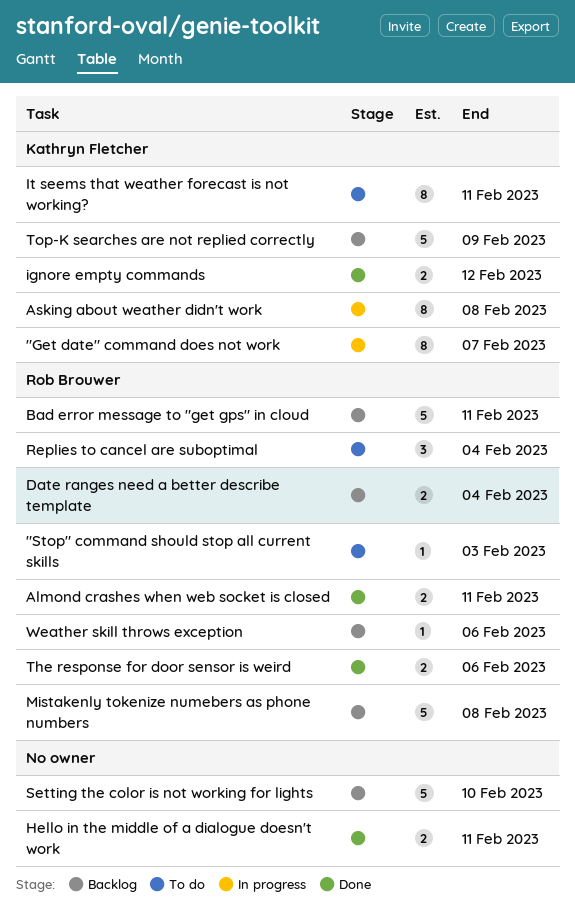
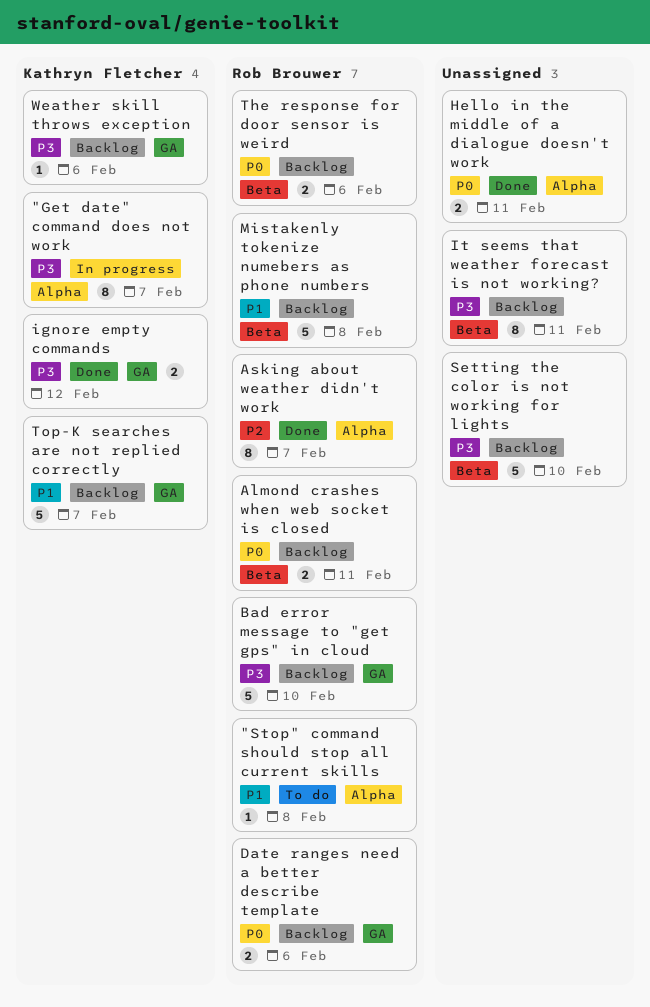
"Stop" command should stop all current skills, due: Feb 3 -> Feb 8
Almond crashes when web socket is closed, status: Done -> Backlog
Asking about weather didn't work, status: In progress -> Done
Asking about weather didn't work, owner: Kathryn Fletcher -> Rob Brouwer
Asking about weather didn't work, due: Feb 8 -> Feb 7
Bad error message to "get gps" in cloud, due: Feb 11 -> Feb 10
Date ranges need a better describe template, due: Feb 4 -> Feb 6
It seems that weather forecast is not working?, status: To do -> Backlog
It seems that weather forecast is not working?, owner: Kathryn Fletcher -> none
Replies to cancel are suboptimal: present -> none
The response for door sensor is weird, status: Done -> Backlog
Top-K searches are not replied correctly, due: Feb 9 -> Feb 7
Weather skill throws exception, owner: Rob Brouwer -> Kathryn Fletcher

